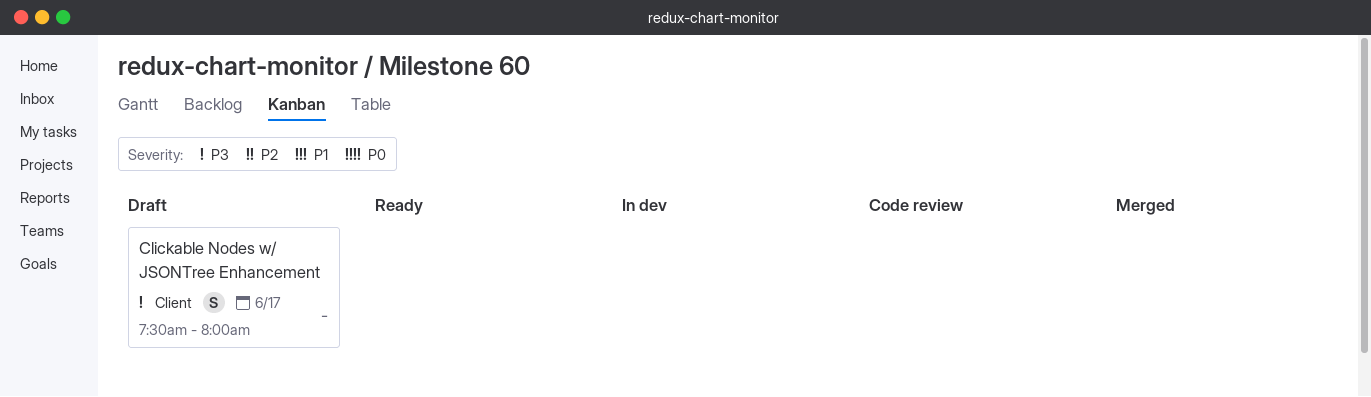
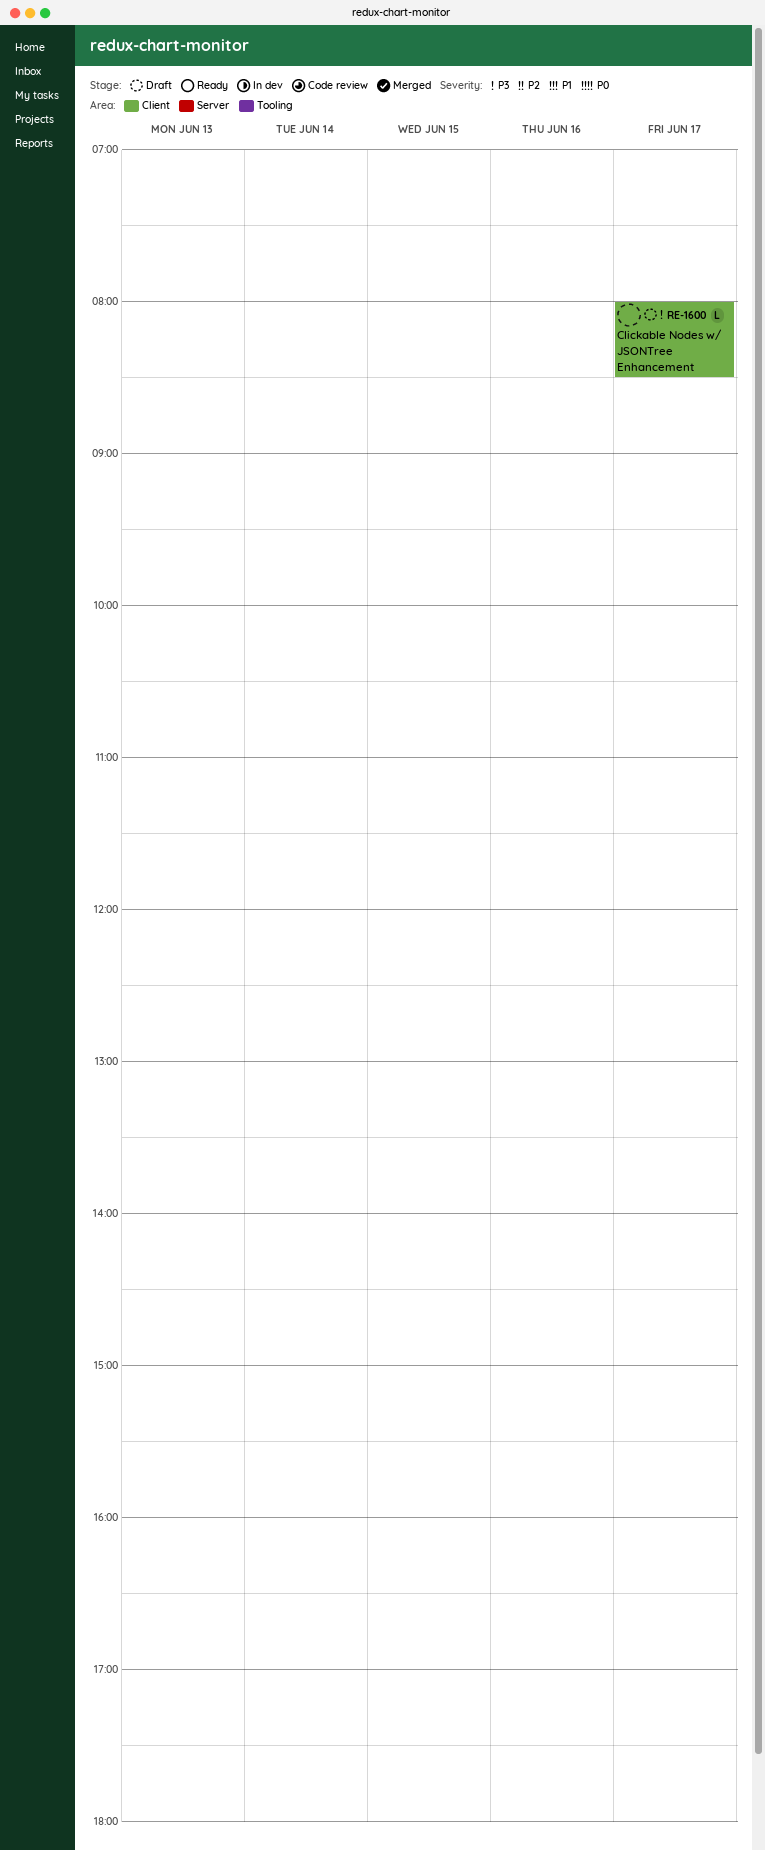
Clickable Nodes w/ JSONTree Enhancement, estimate: S -> L
Clickable Nodes w/ JSONTree Enhancement, begins: 07:30 -> 08:00
Clickable Nodes w/ JSONTree Enhancement, ends: 08:00 -> 08:30

